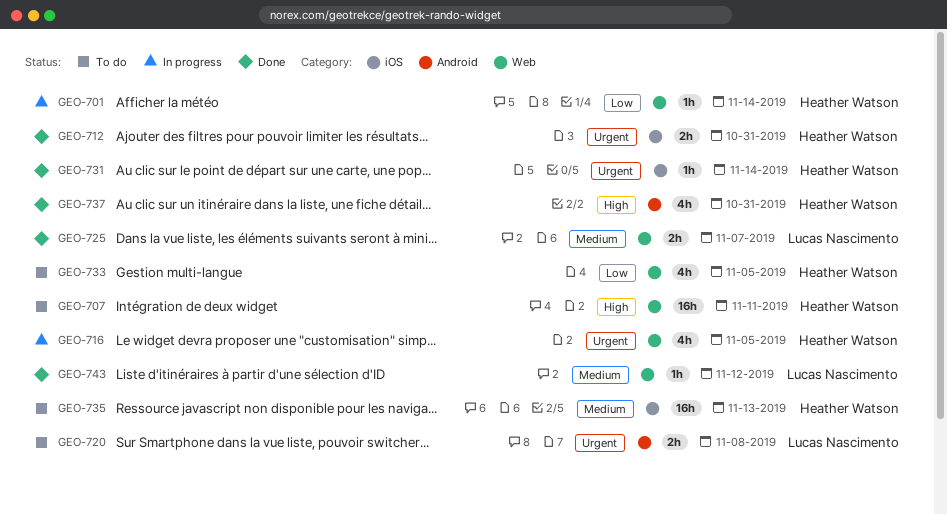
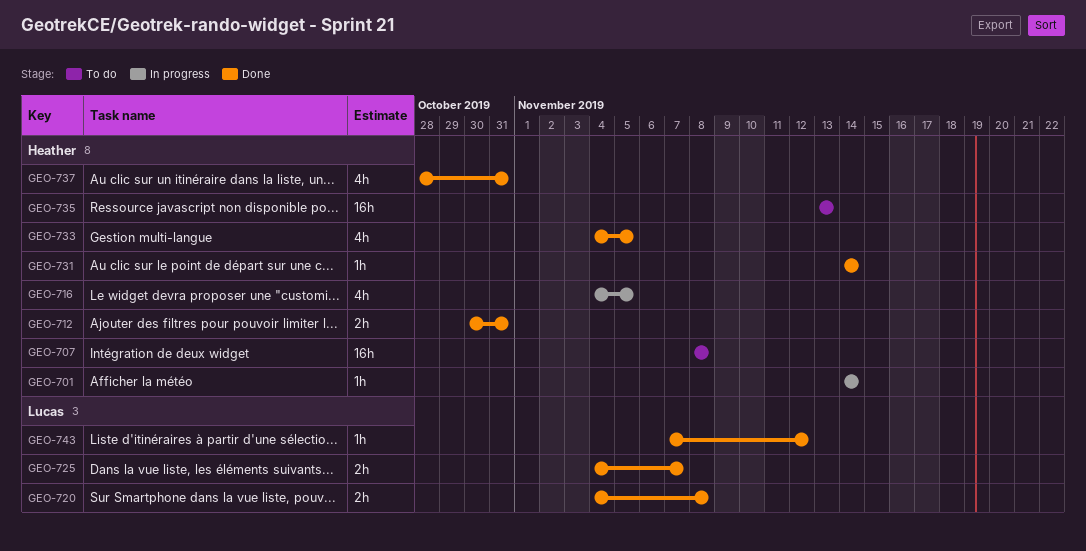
GEO-707, due: Nov 11 -> Nov 8
GEO-720, status: To do -> Done
GEO-733, status: To do -> Done

